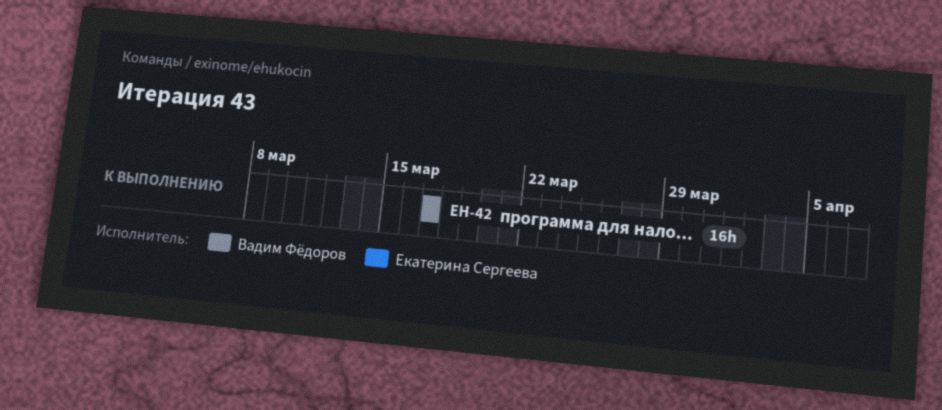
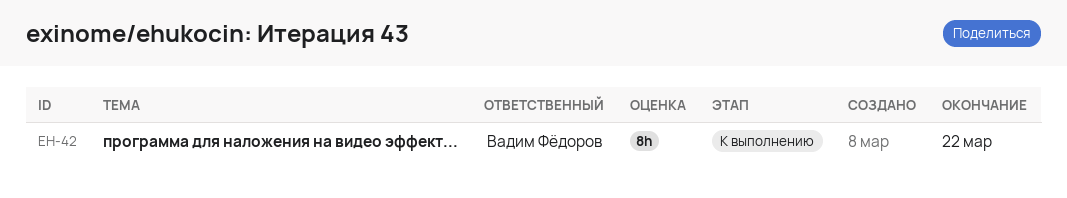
EH-42, estimate: 16h -> 8h
EH-42, due: Mar 17 -> Mar 22

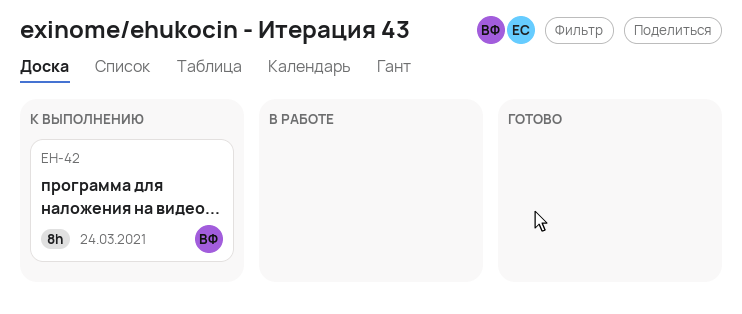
EH-42, due: Mar 22 -> Mar 24

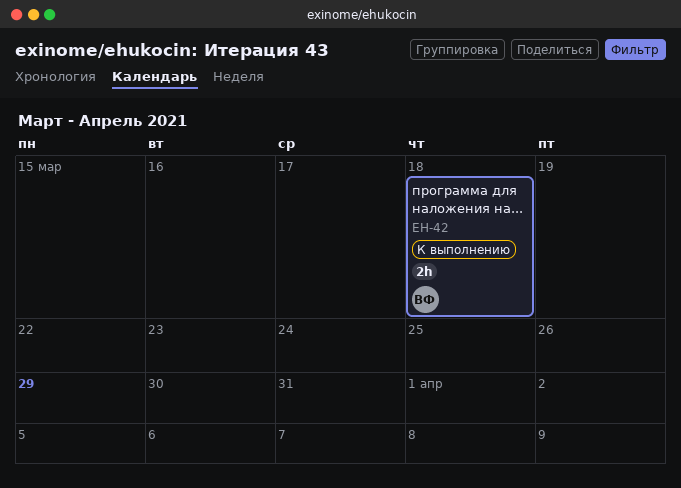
EH-42, estimate: 8h -> 2h
EH-42, due: Mar 24 -> Mar 18

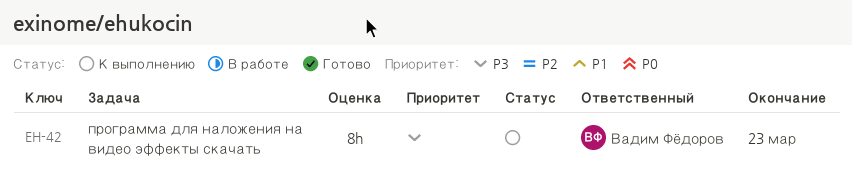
EH-42, estimate: 2h -> 8h
EH-42, due: Mar 18 -> Mar 23

